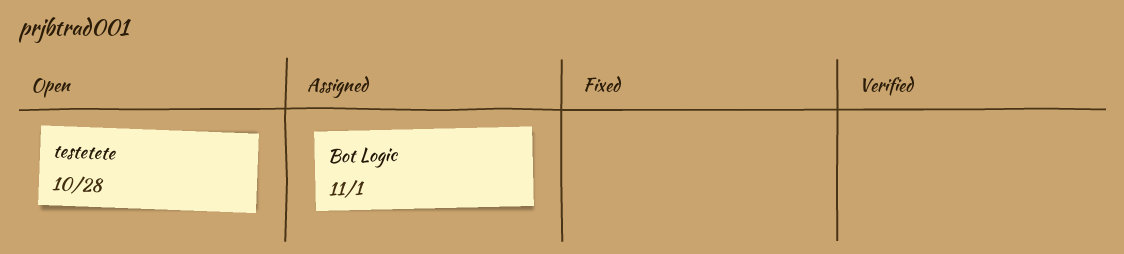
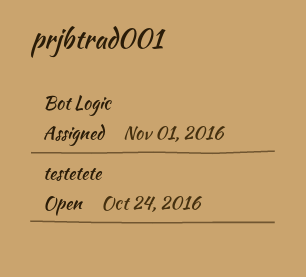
testetete, due: Oct 28 -> Oct 24

